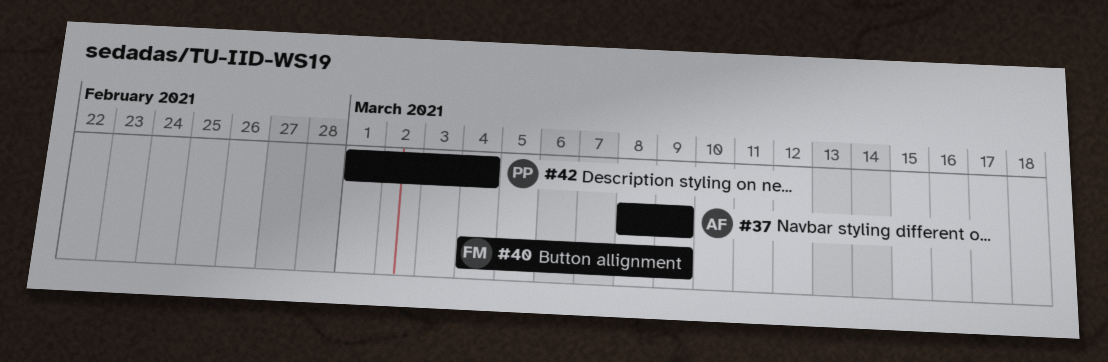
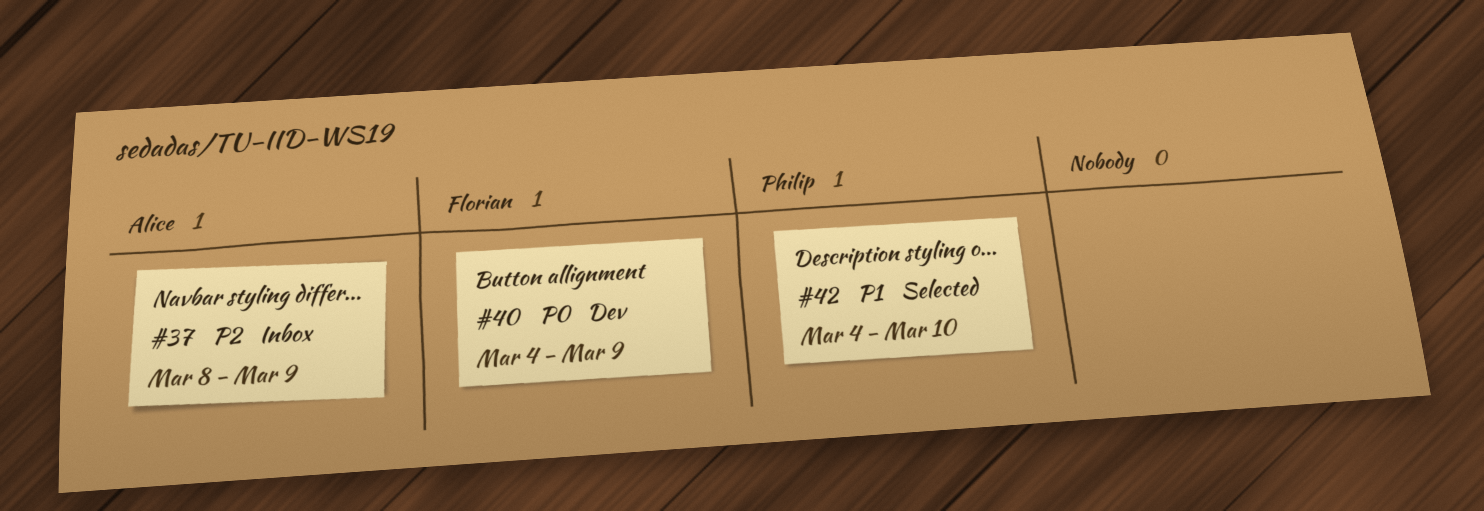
#42, start: Mar 1 -> Mar 4
#42, due: Mar 4 -> Mar 10

